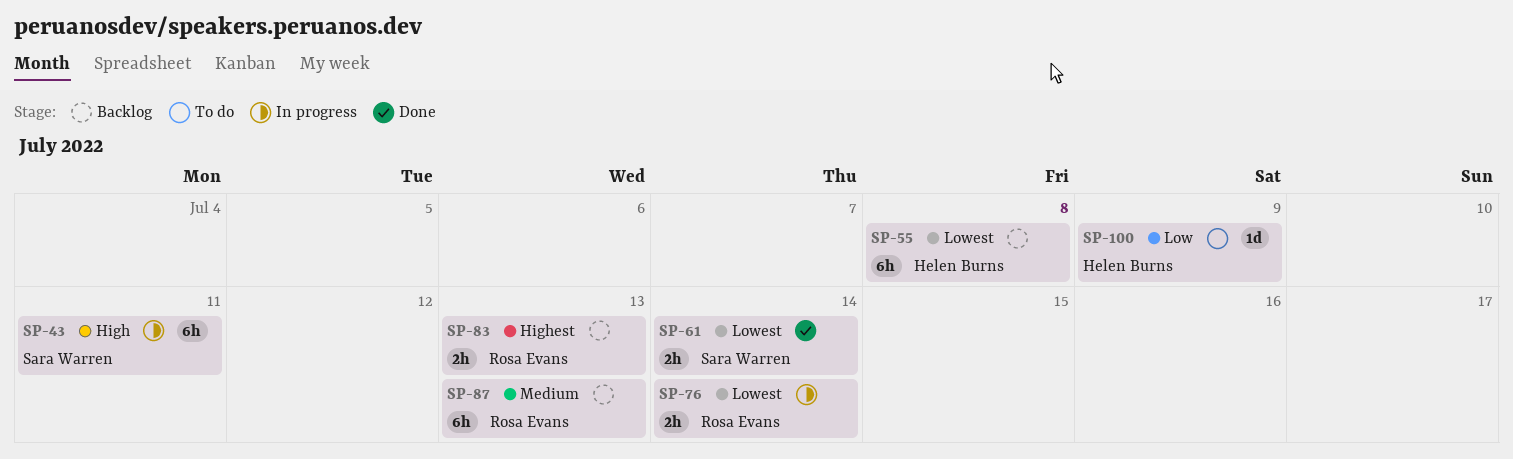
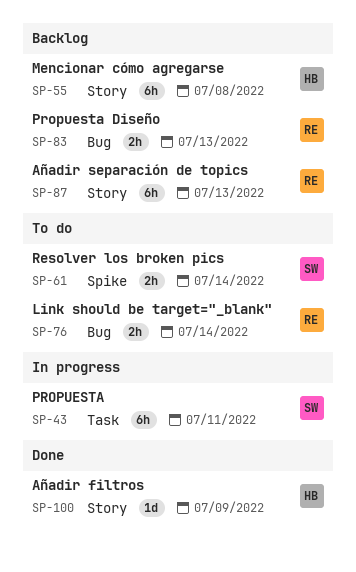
SP-61, status: Done -> To do
SP-76, status: In progress -> To do
SP-100, status: To do -> Done

